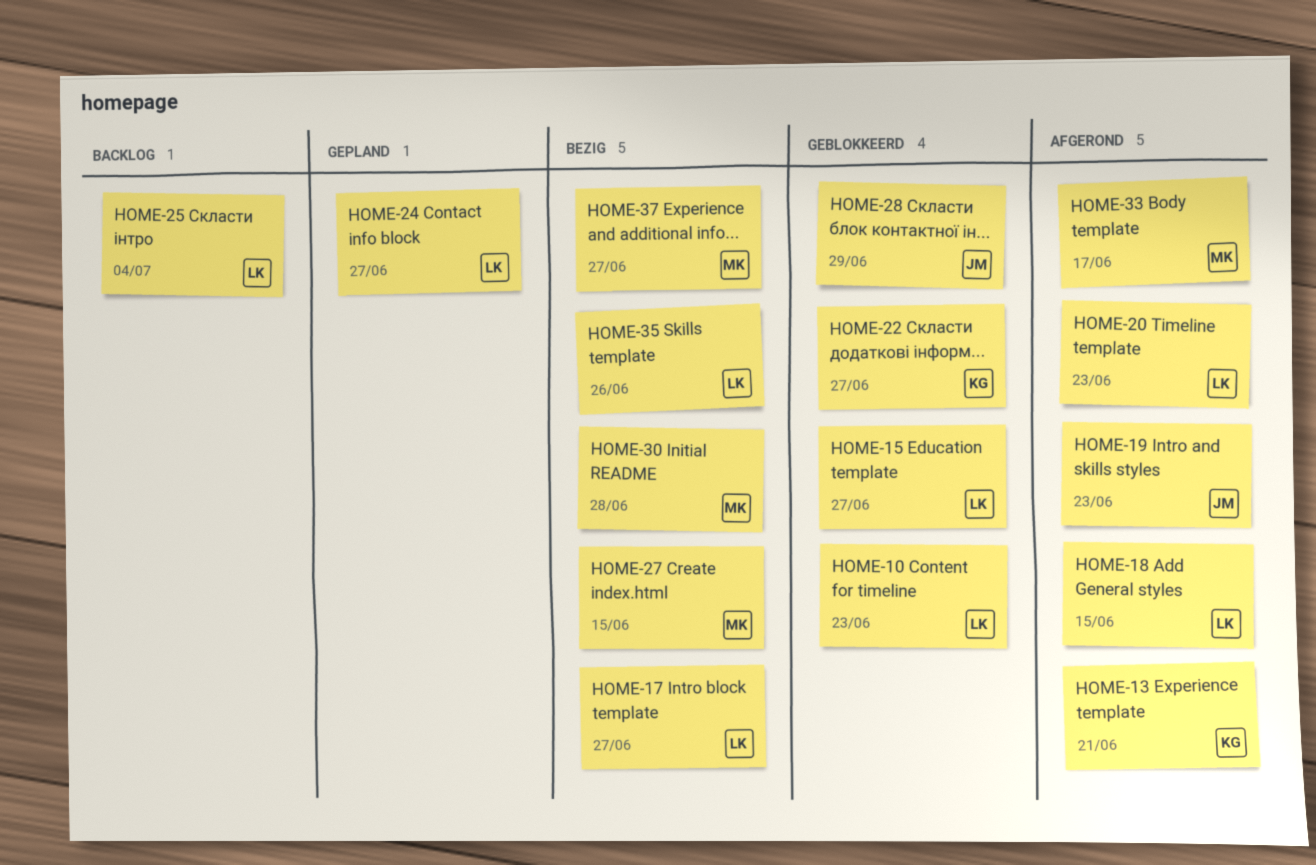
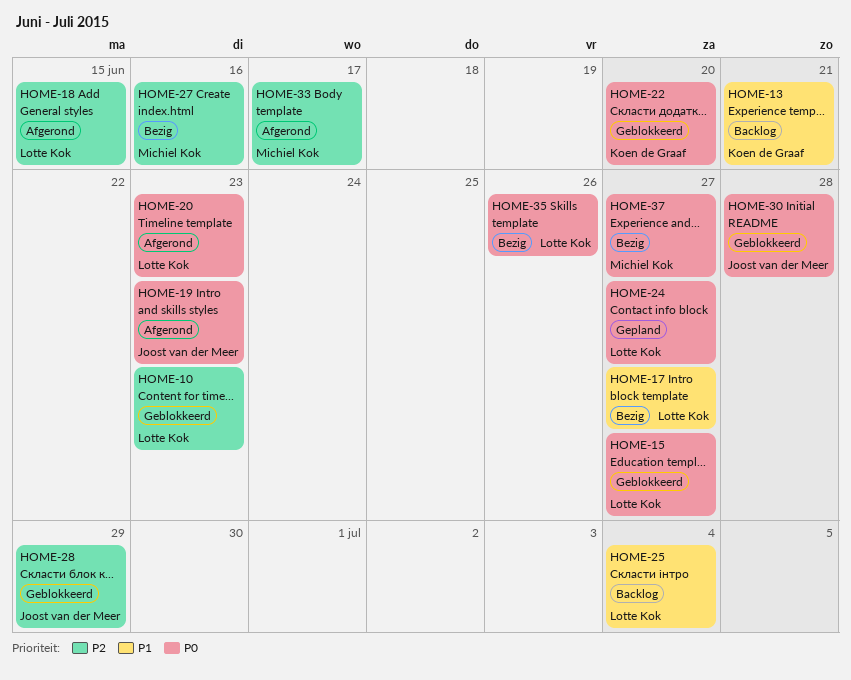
HOME-13, status: Afgerond -> Backlog
HOME-22, due: Jun 27 -> Jun 20
HOME-27, due: Jun 15 -> Jun 16
HOME-30, status: Bezig -> Geblokkeerd
HOME-30, owner: Michiel Kok -> Joost van der Meer

